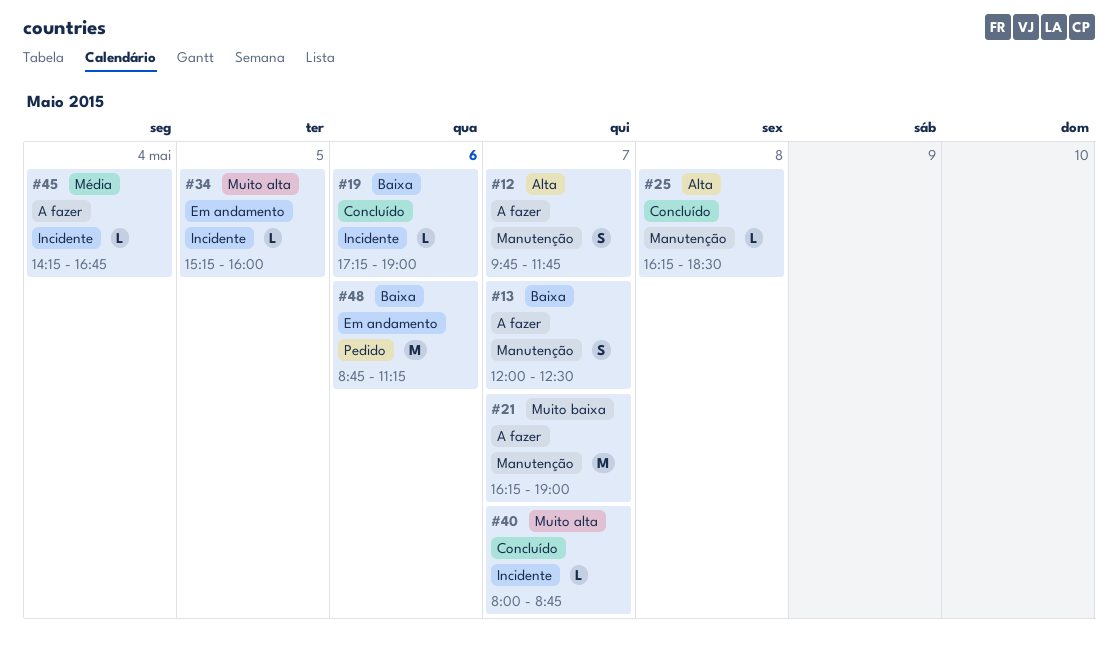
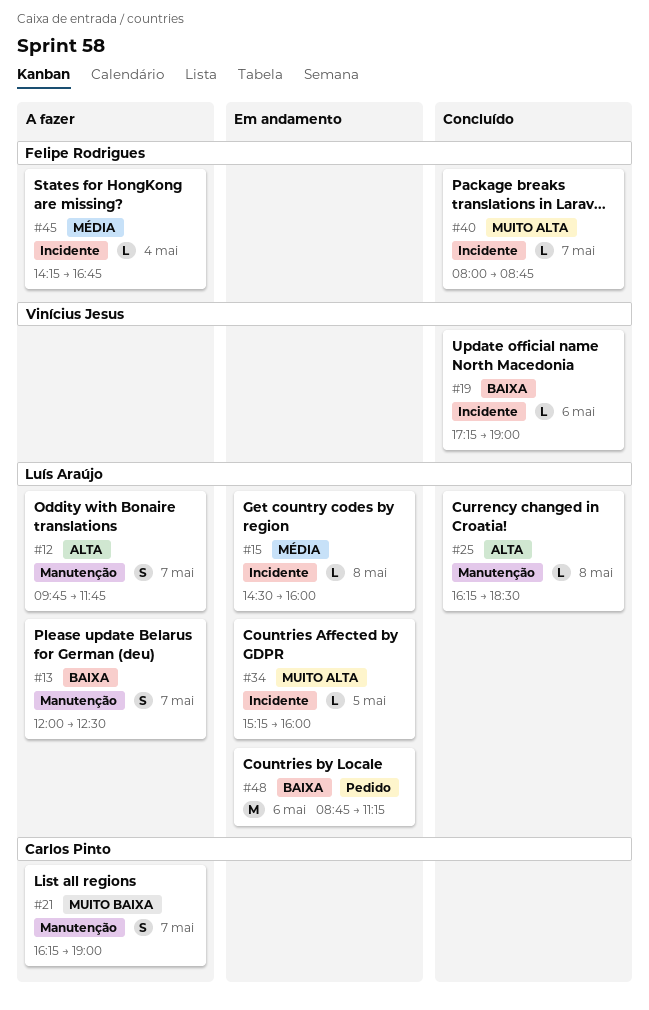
#15: none -> present
#21, estimate: M -> S

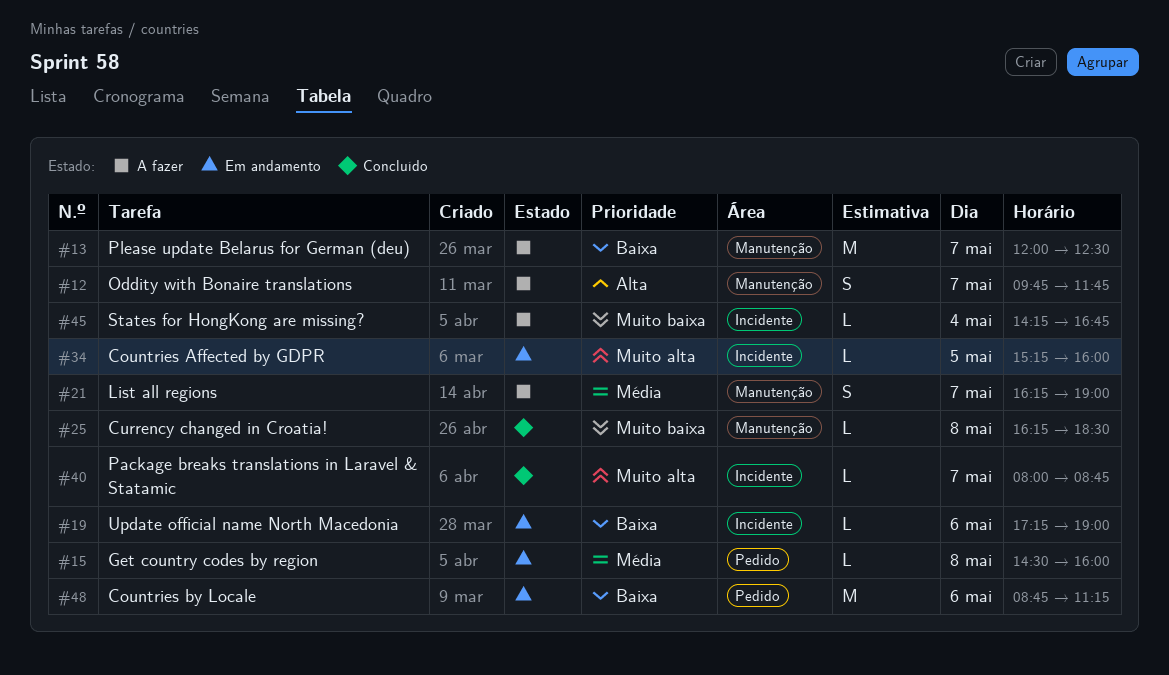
#13, estimate: S -> M
#15, label: Incidente -> Pedido
#19, status: Concluído -> Em andamento
#21, priority: Muito baixa -> Média
#25, priority: Alta -> Muito baixa
#45, priority: Média -> Muito baixa

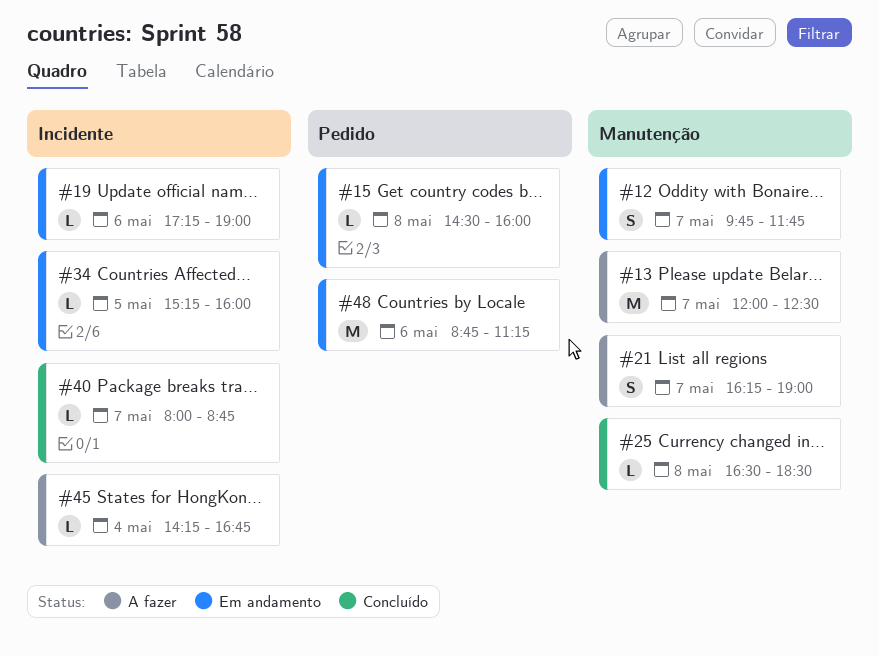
#12, status: A fazer -> Em andamento
#25, begins: 16:15 -> 16:30

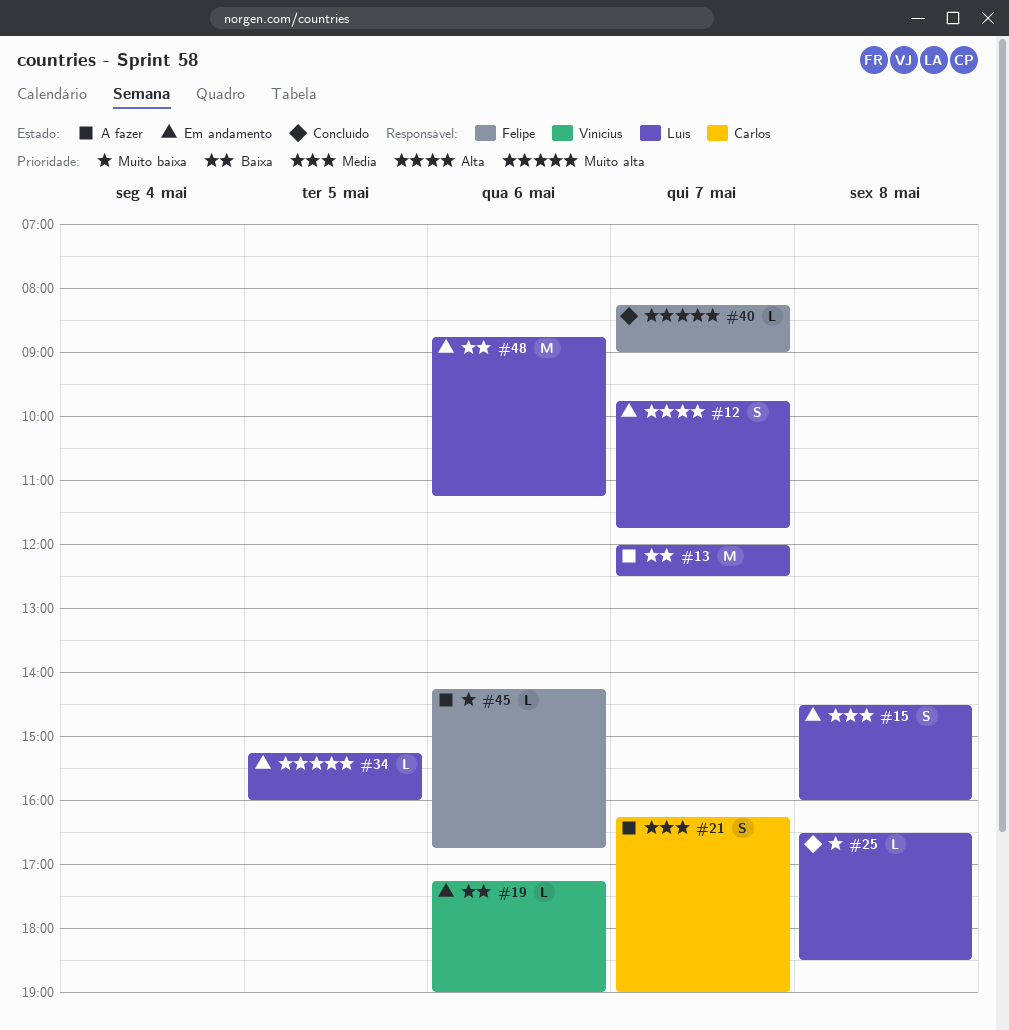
#15, estimate: L -> S
#40, begins: 08:00 -> 08:15
#40, ends: 08:45 -> 09:00
#45, day: May 4 -> May 6

